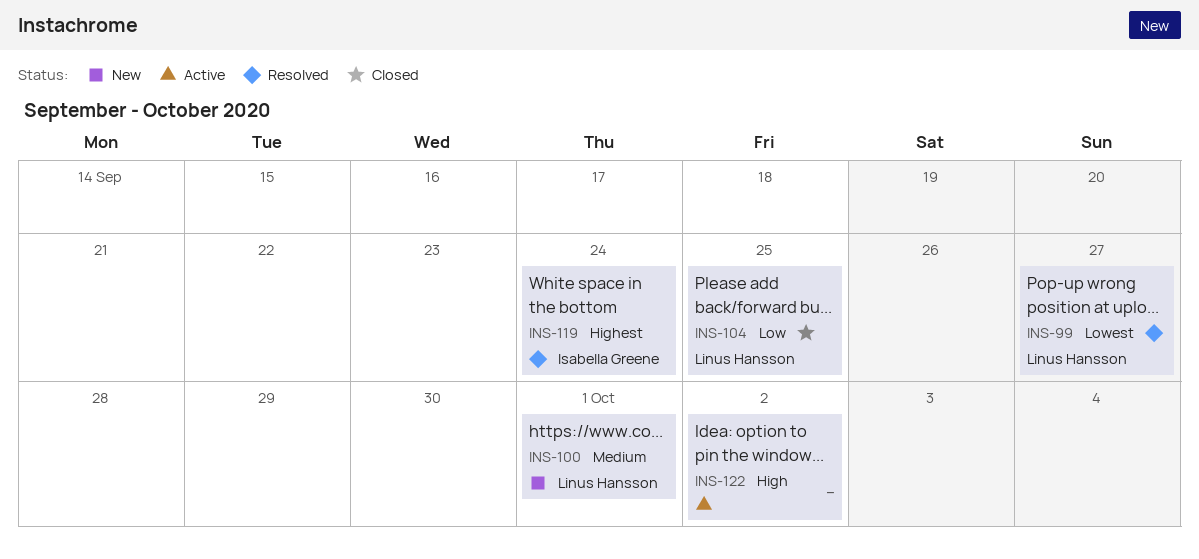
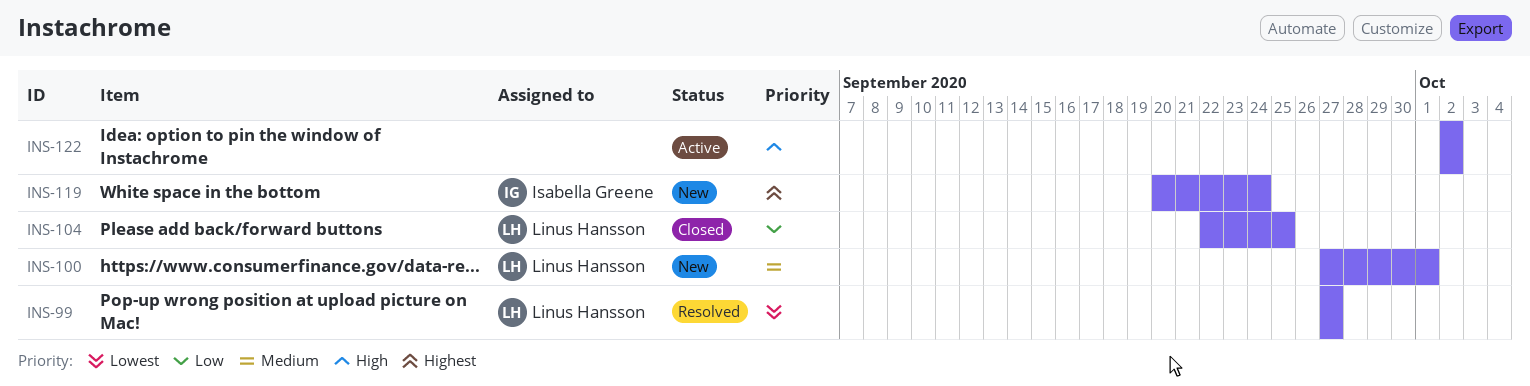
INS-119, status: Resolved -> New

